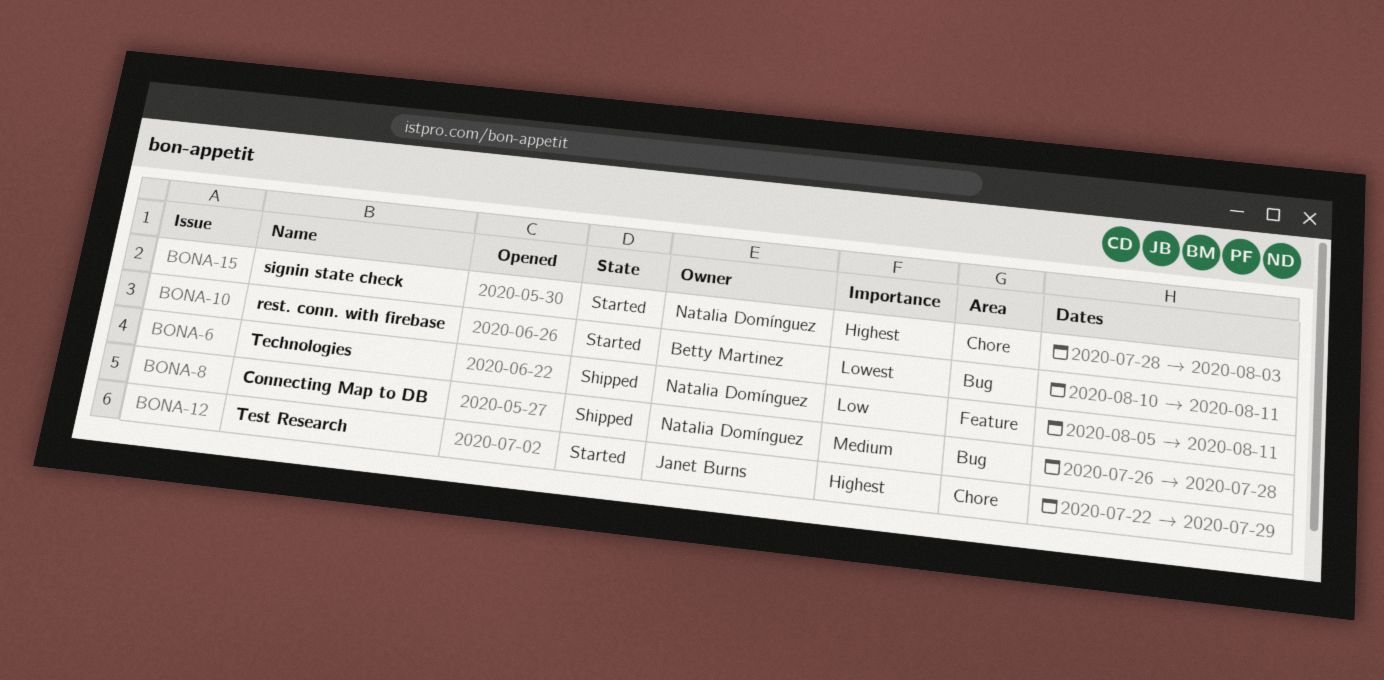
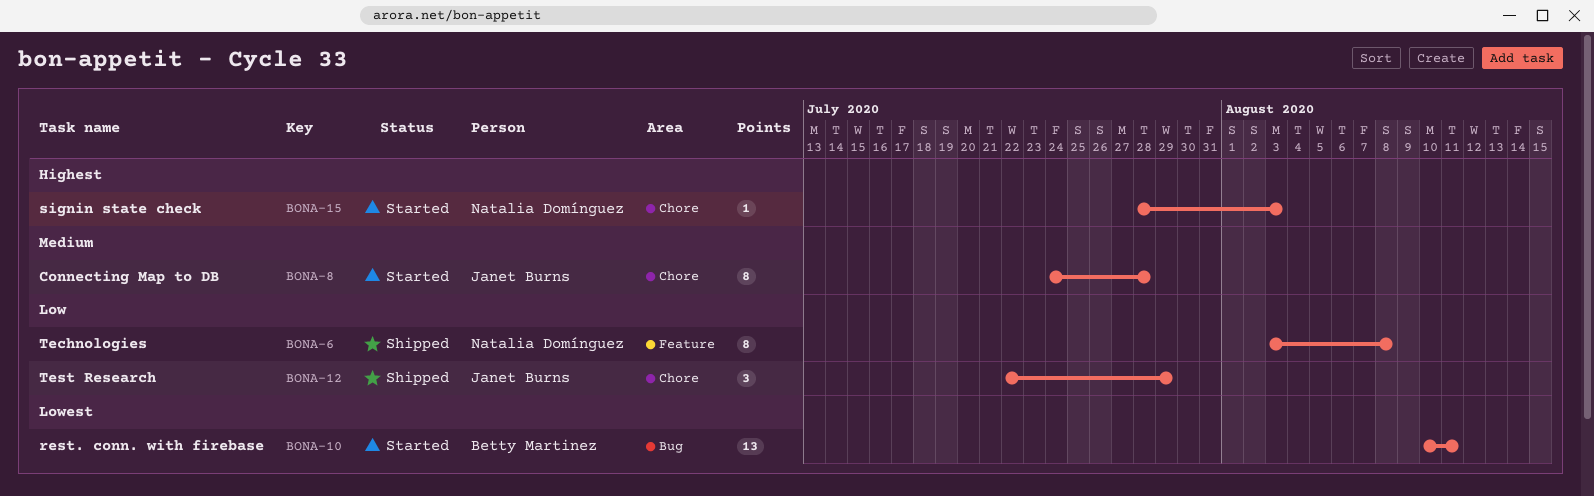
BONA-6, start: Aug 5 -> Aug 3
BONA-6, due: Aug 11 -> Aug 8
BONA-8, status: Shipped -> Started
BONA-8, owner: Natalia Domínguez -> Janet Burns
BONA-8, label: Bug -> Chore
BONA-8, start: Jul 26 -> Jul 24
BONA-12, status: Started -> Shipped
BONA-12, priority: Highest -> Low

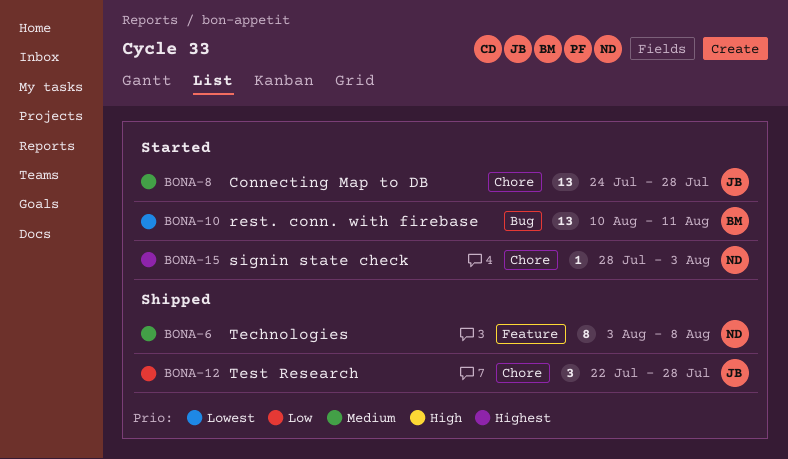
BONA-6, priority: Low -> Medium
BONA-8, estimate: 8 -> 13
BONA-12, due: Jul 29 -> Jul 28

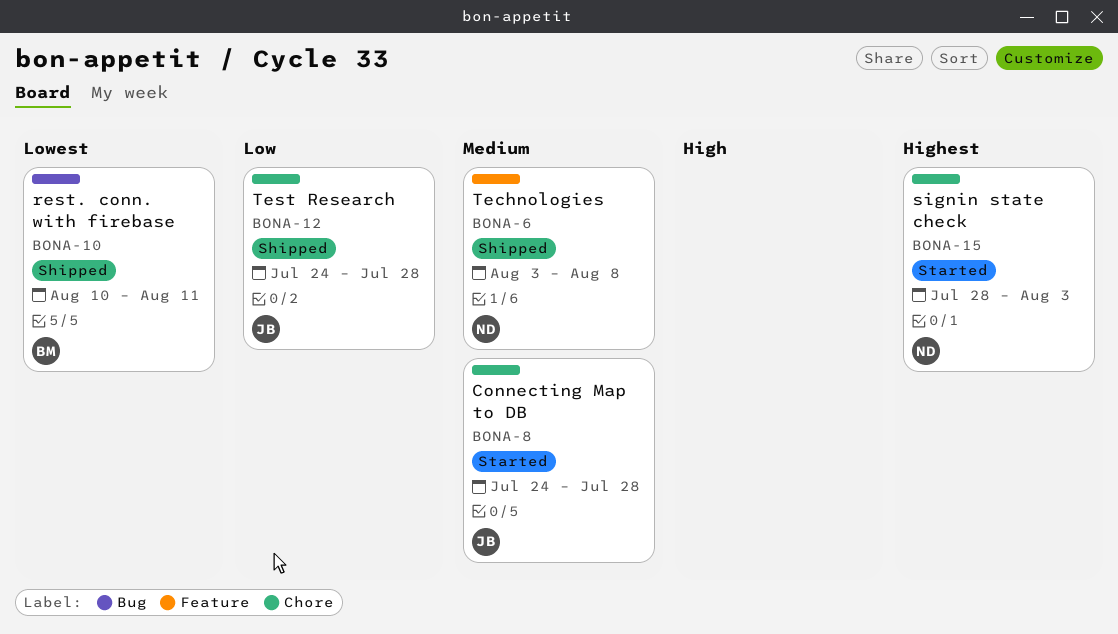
BONA-10, status: Started -> Shipped
BONA-12, start: Jul 22 -> Jul 24

